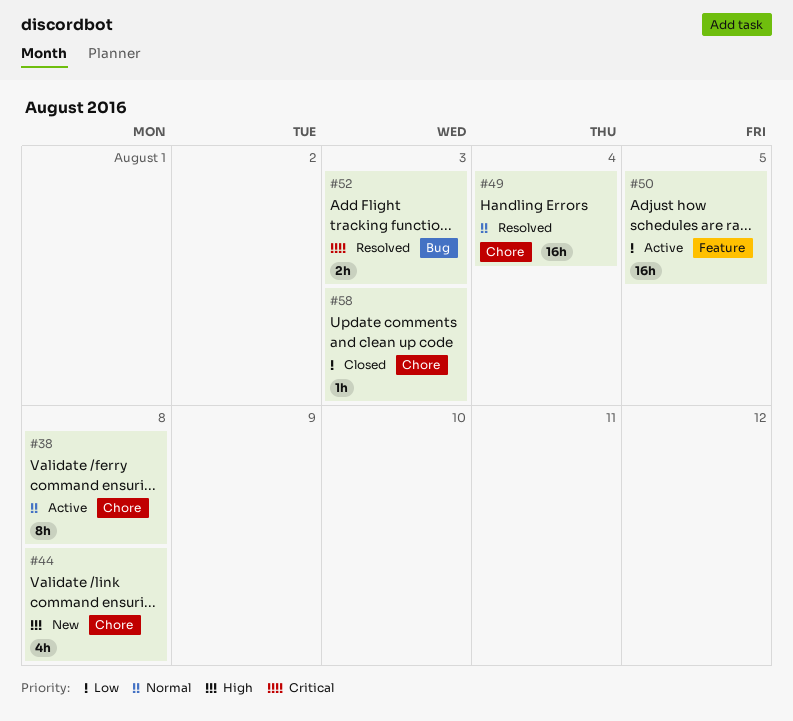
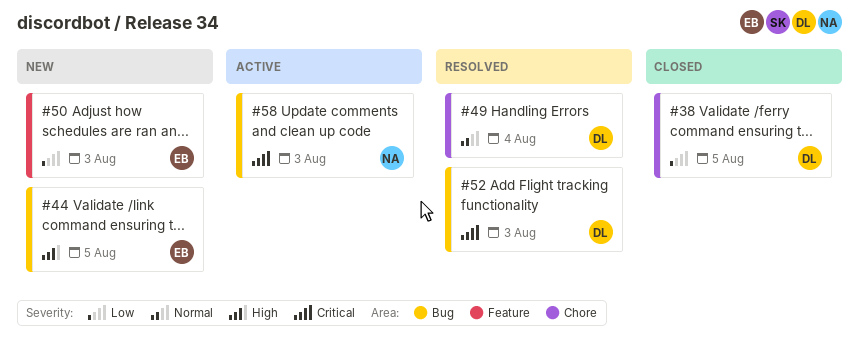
#38, status: Active -> Closed
#38, priority: Normal -> Low
#38, due: Aug 8 -> Aug 5
#44, label: Chore -> Bug
#44, due: Aug 8 -> Aug 5
#50, status: Active -> New
#50, due: Aug 5 -> Aug 3
#58, status: Closed -> Active
#58, priority: Low -> Critical
#58, label: Chore -> Bug

